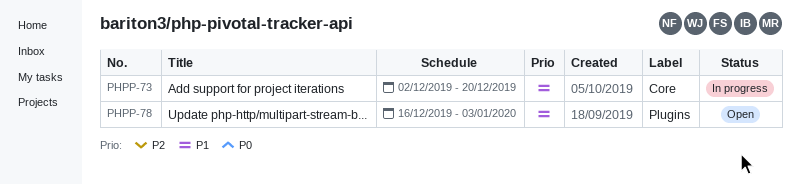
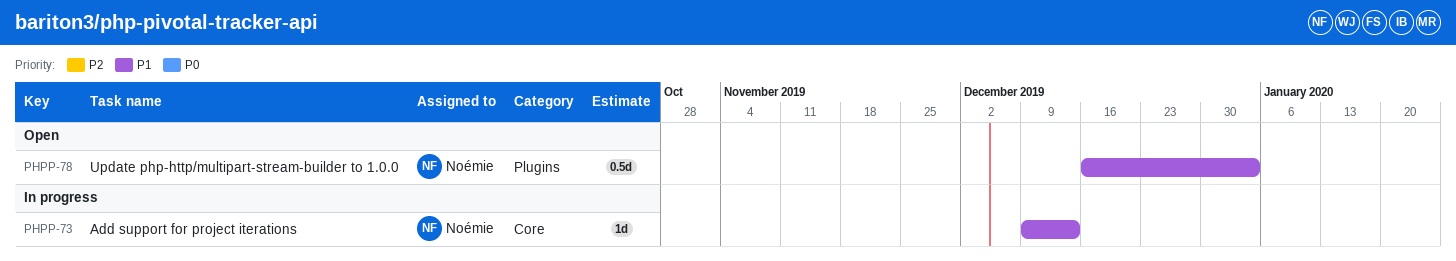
PHPP-73, start: Dec 2 -> Dec 9
PHPP-73, due: Dec 20 -> Dec 13

